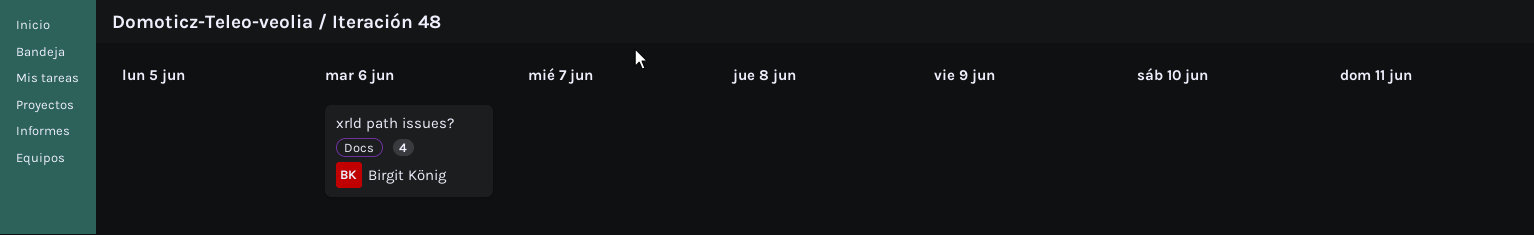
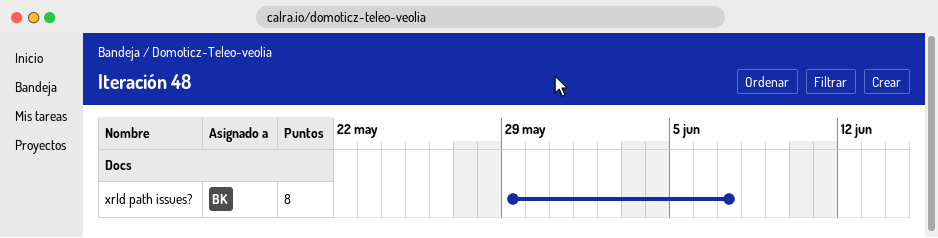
xrld path issues?, estimate: 4 -> 8
xrld path issues?, due: Jun 6 -> Jun 7

